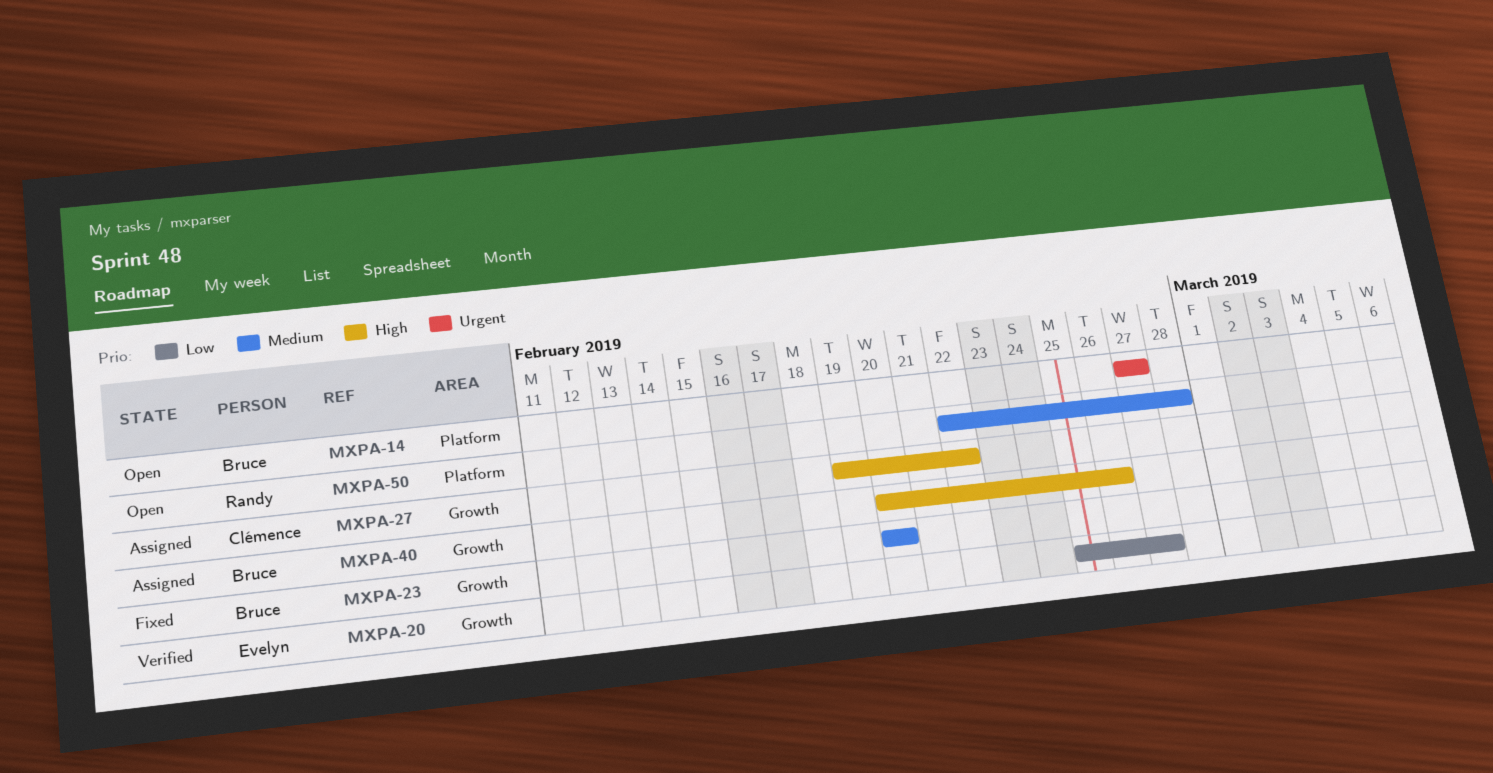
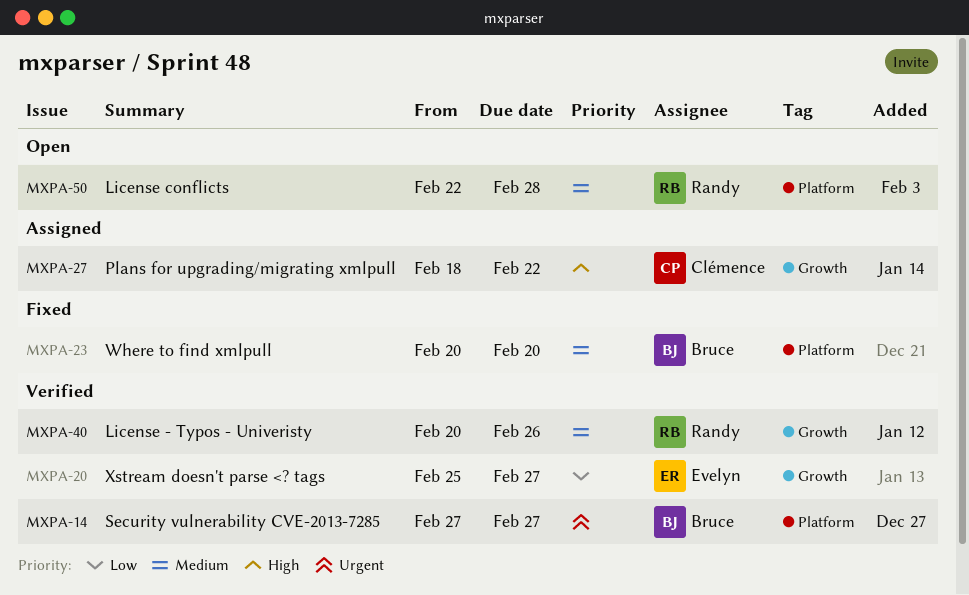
MXPA-14, status: Open -> Verified
MXPA-23, label: Growth -> Platform
MXPA-27, start: Feb 19 -> Feb 18
MXPA-40, status: Assigned -> Verified
MXPA-40, owner: Bruce -> Randy
MXPA-40, priority: High -> Medium

